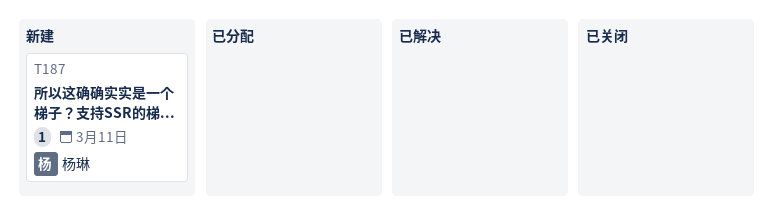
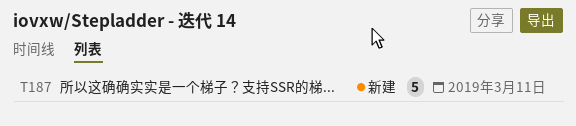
T187, estimate: 1 -> 5

